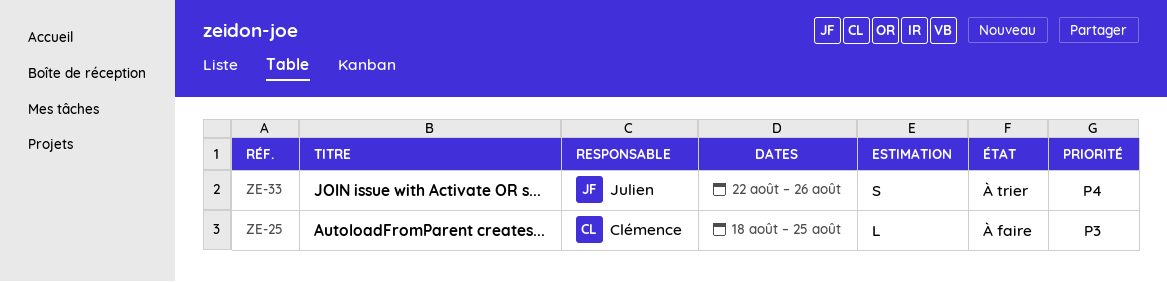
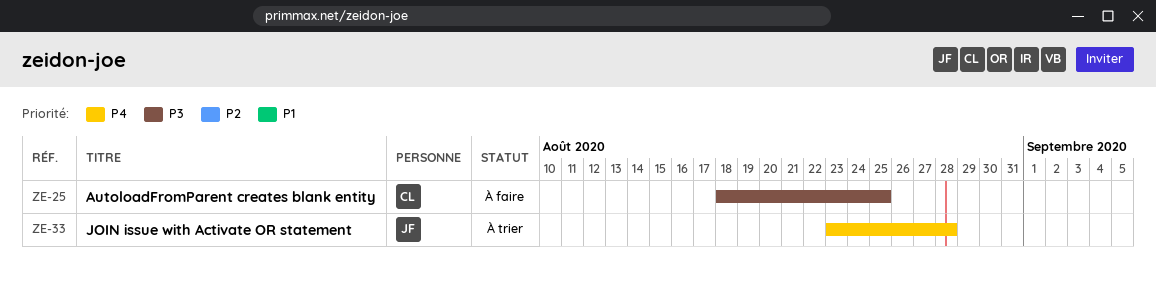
ZE-33, start: Aug 22 -> Aug 23
ZE-33, due: Aug 26 -> Aug 28

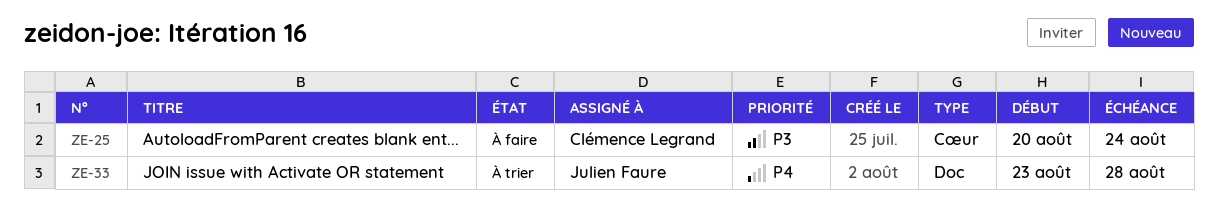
ZE-25, start: Aug 18 -> Aug 20
ZE-25, due: Aug 25 -> Aug 24

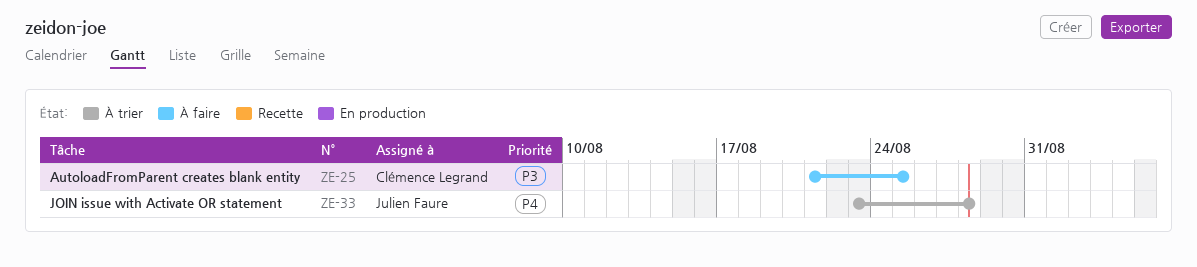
ZE-25, start: Aug 20 -> Aug 21
ZE-25, due: Aug 24 -> Aug 25

